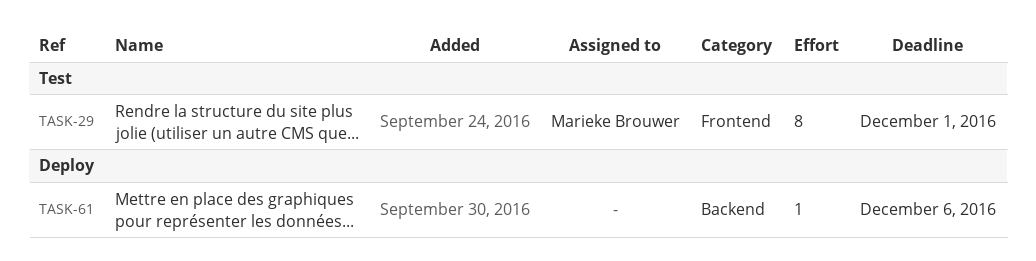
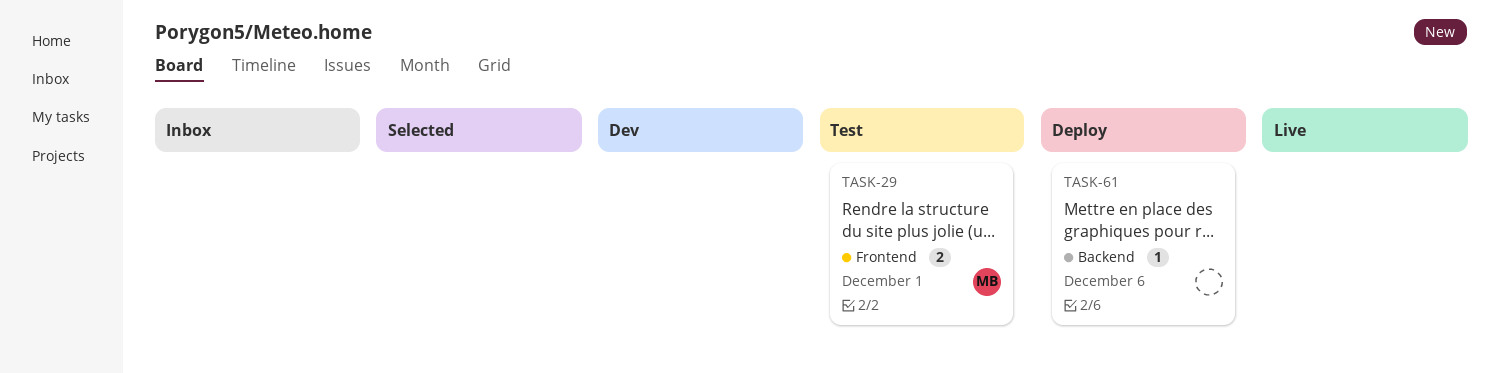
TASK-29, estimate: 8 -> 2

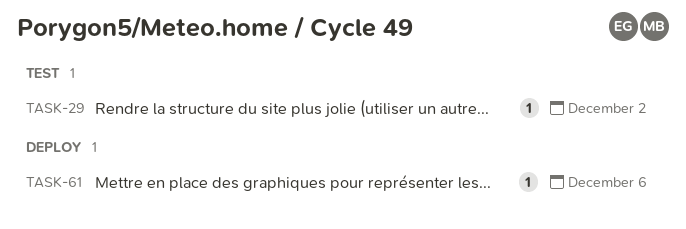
TASK-29, estimate: 2 -> 1
TASK-29, due: Dec 1 -> Dec 2

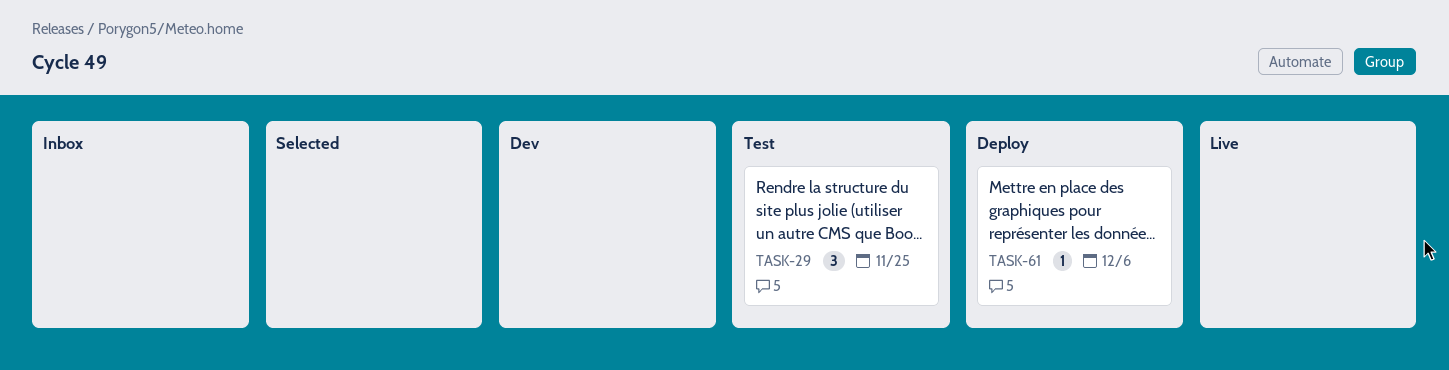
TASK-29, estimate: 1 -> 3
TASK-29, due: Dec 2 -> Nov 25

